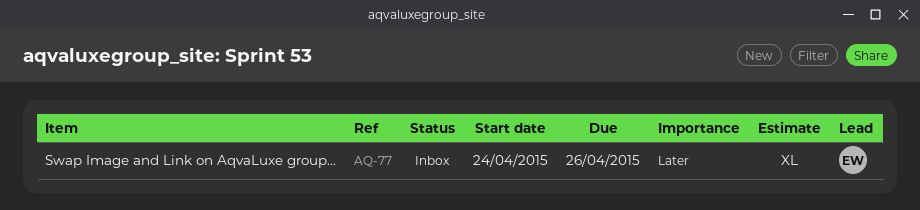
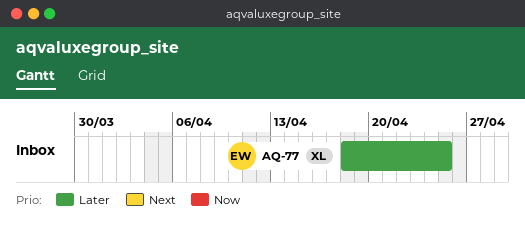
AQ-77, start: Apr 24 -> Apr 18
AQ-77, due: Apr 26 -> Apr 25

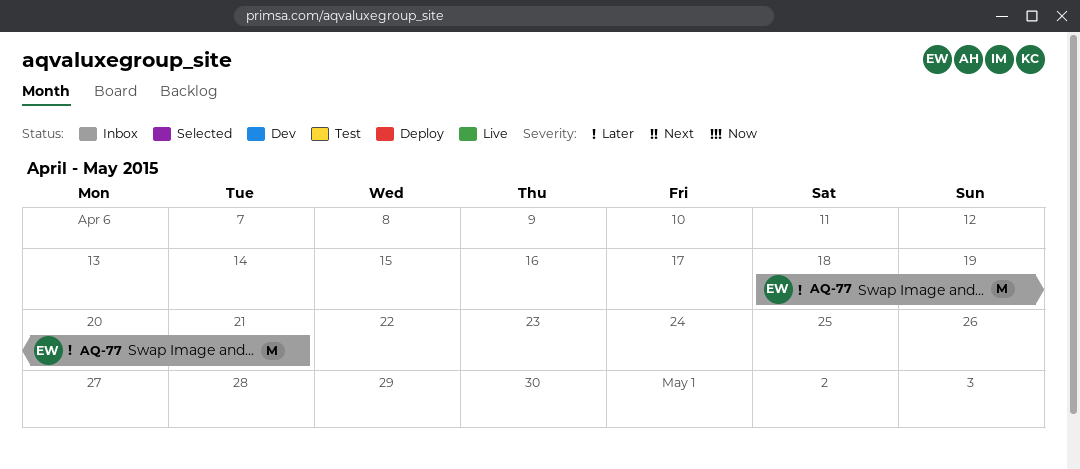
AQ-77, estimate: XL -> M
AQ-77, due: Apr 25 -> Apr 21

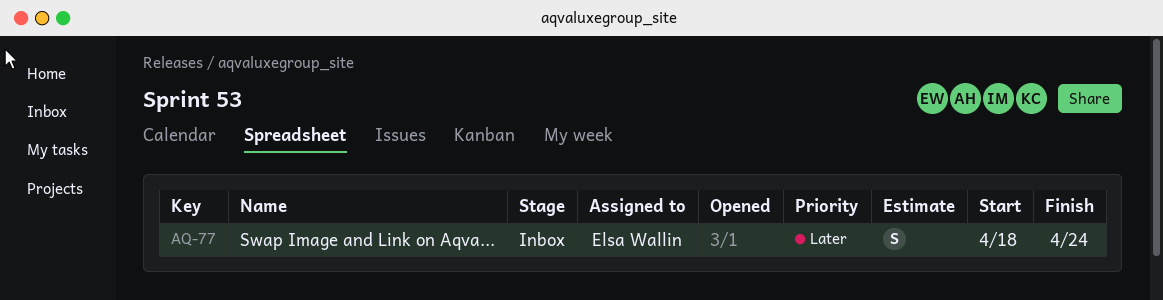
AQ-77, estimate: M -> S
AQ-77, due: Apr 21 -> Apr 24

